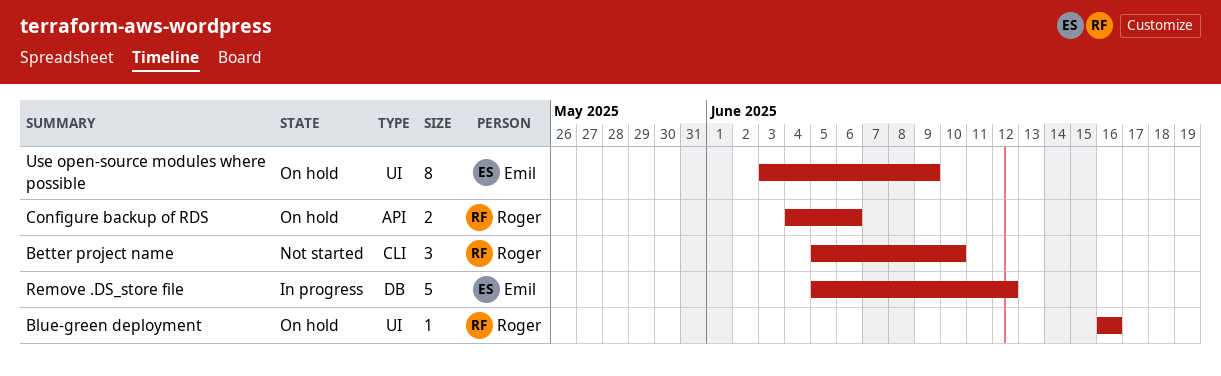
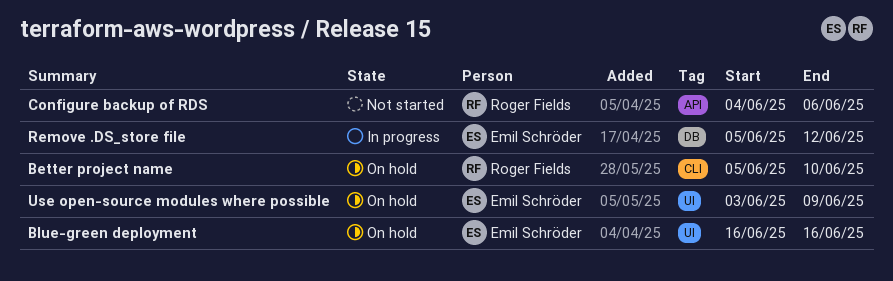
Better project name, status: Not started -> On hold
Blue-green deployment, owner: Roger Fields -> Emil Schröder
Configure backup of RDS, status: On hold -> Not started

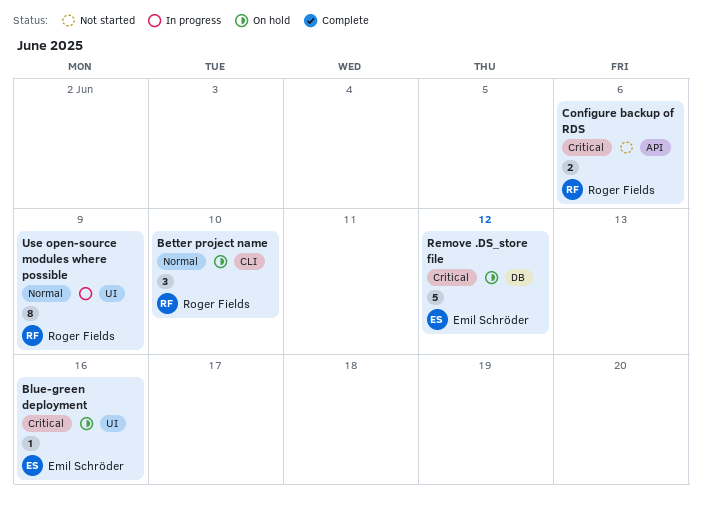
Remove .DS_store file, status: In progress -> On hold
Use open-source modules where possible, status: On hold -> In progress
Use open-source modules where possible, owner: Emil Schröder -> Roger Fields

